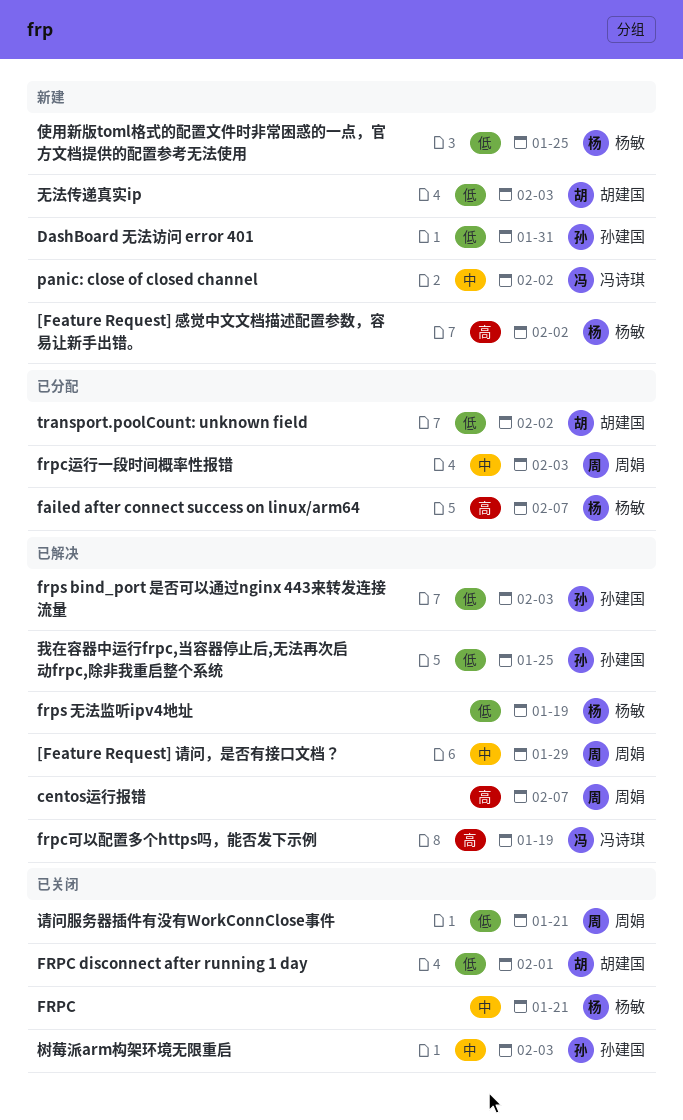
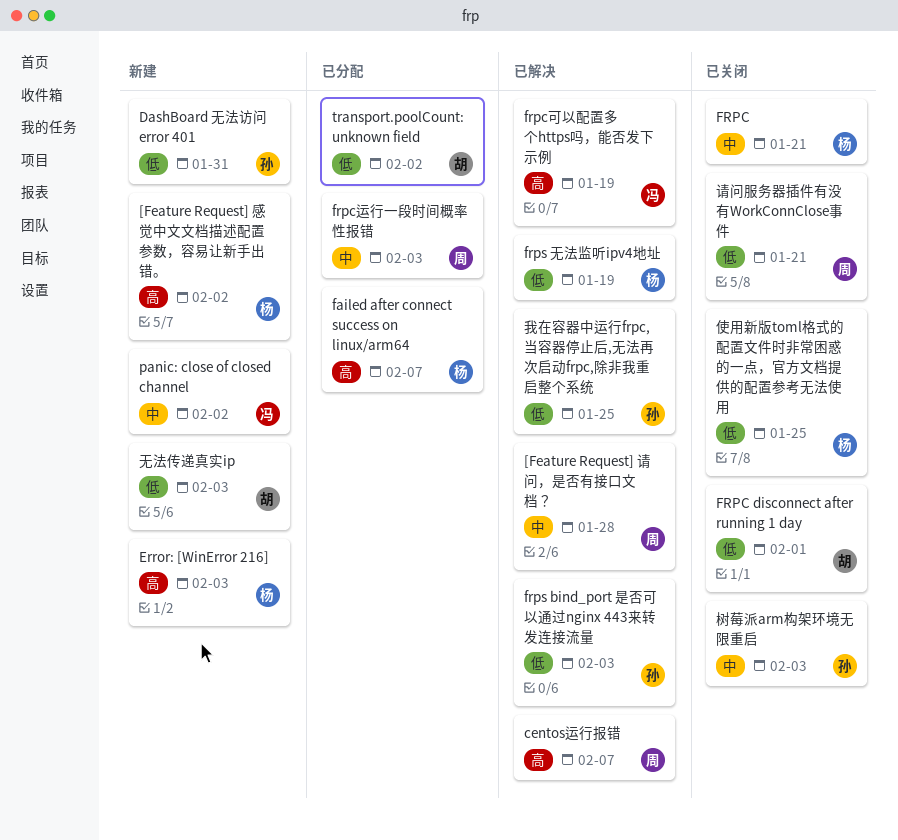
[Feature Request] 请问，是否有接口文档？, due: Jan 29 -> Jan 28
Error: [WinError 216]: none -> present
使用新版toml格式的配置文件时非常困惑的一点，官方文档提供的配置参考无法使用, status: 新建 -> 已关闭

